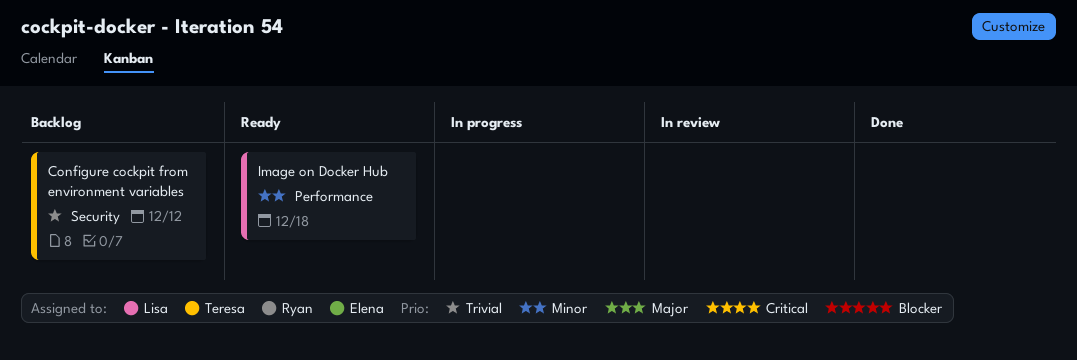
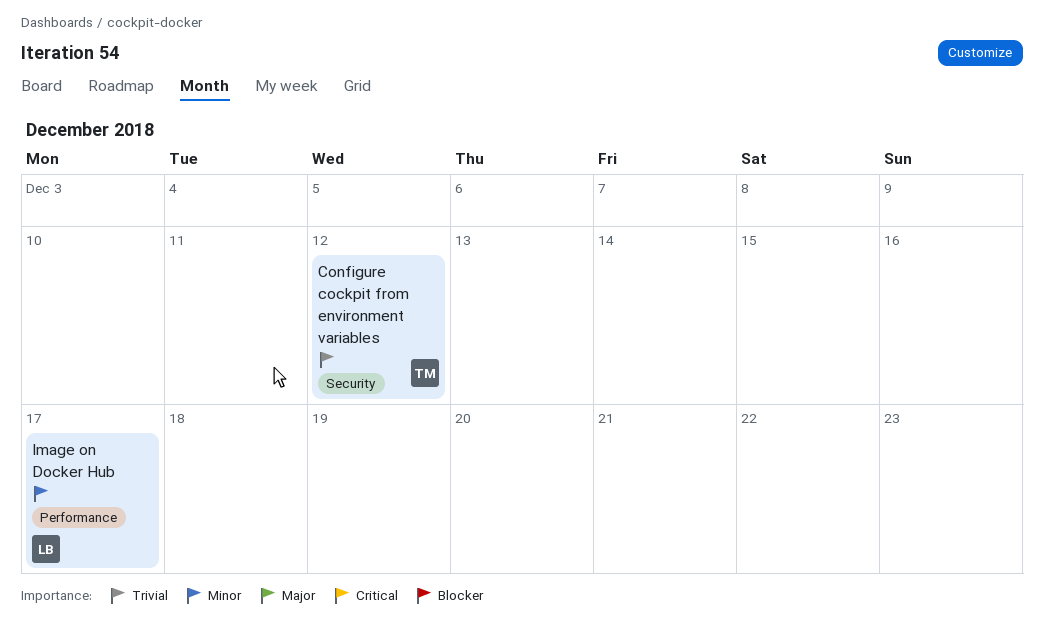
Image on Docker Hub, due: Dec 18 -> Dec 17

